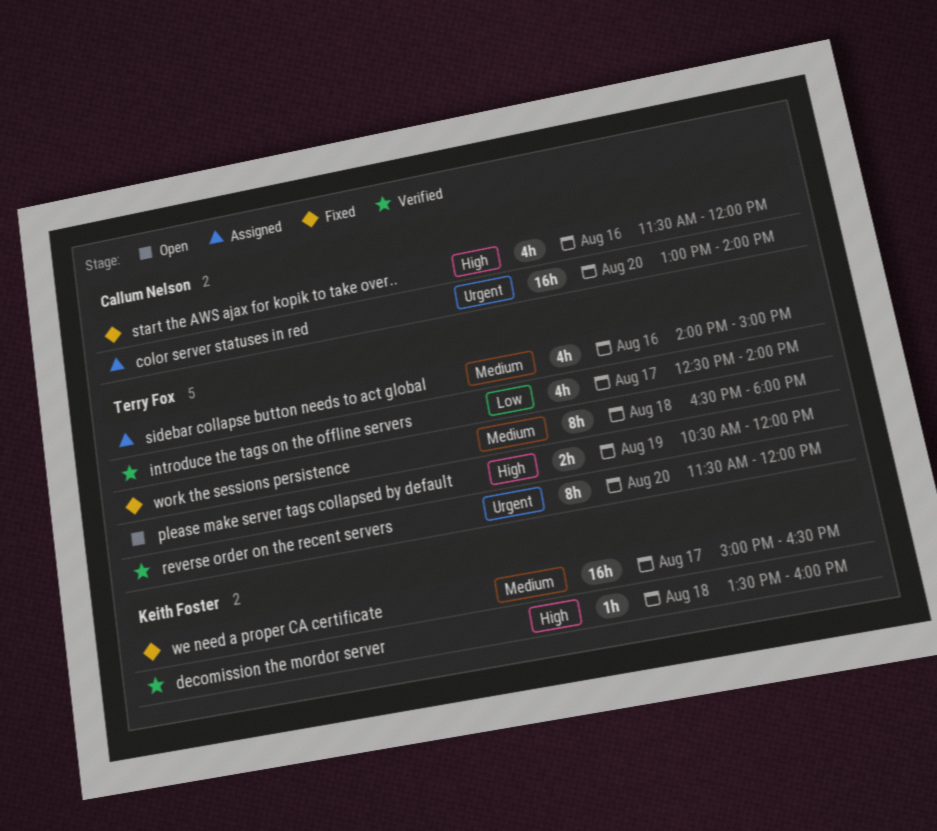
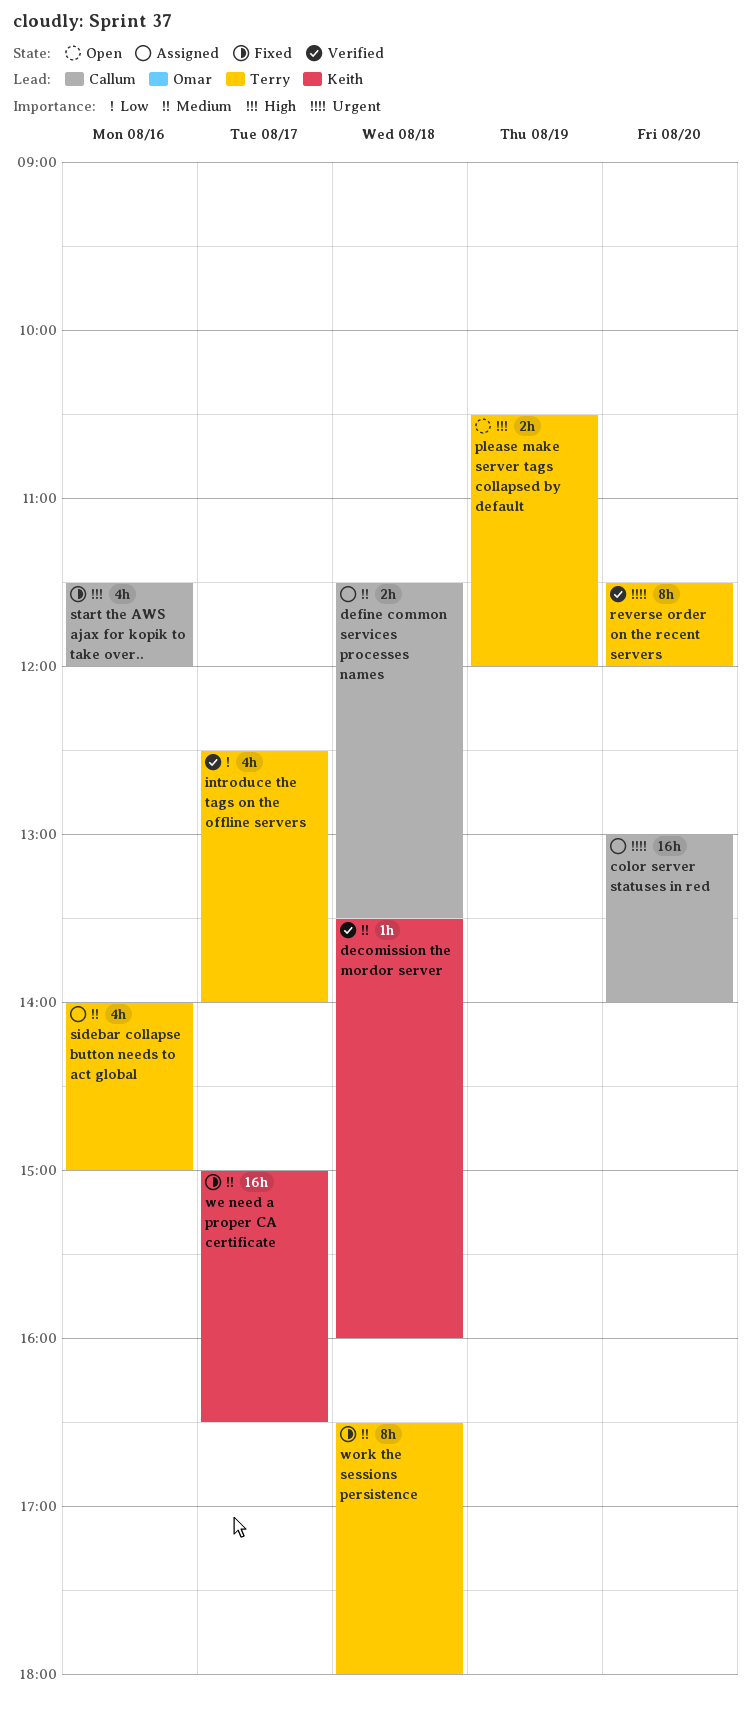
decomission the mordor server, priority: High -> Medium
define common services processes names: none -> present

